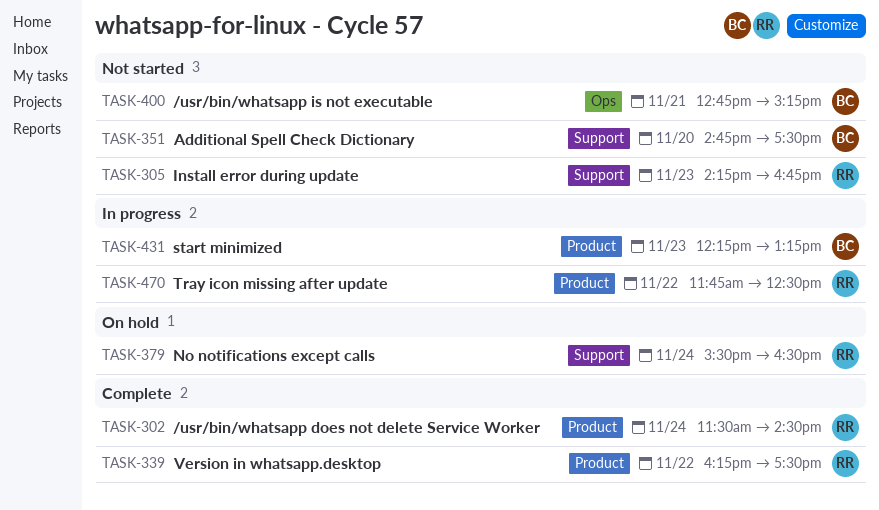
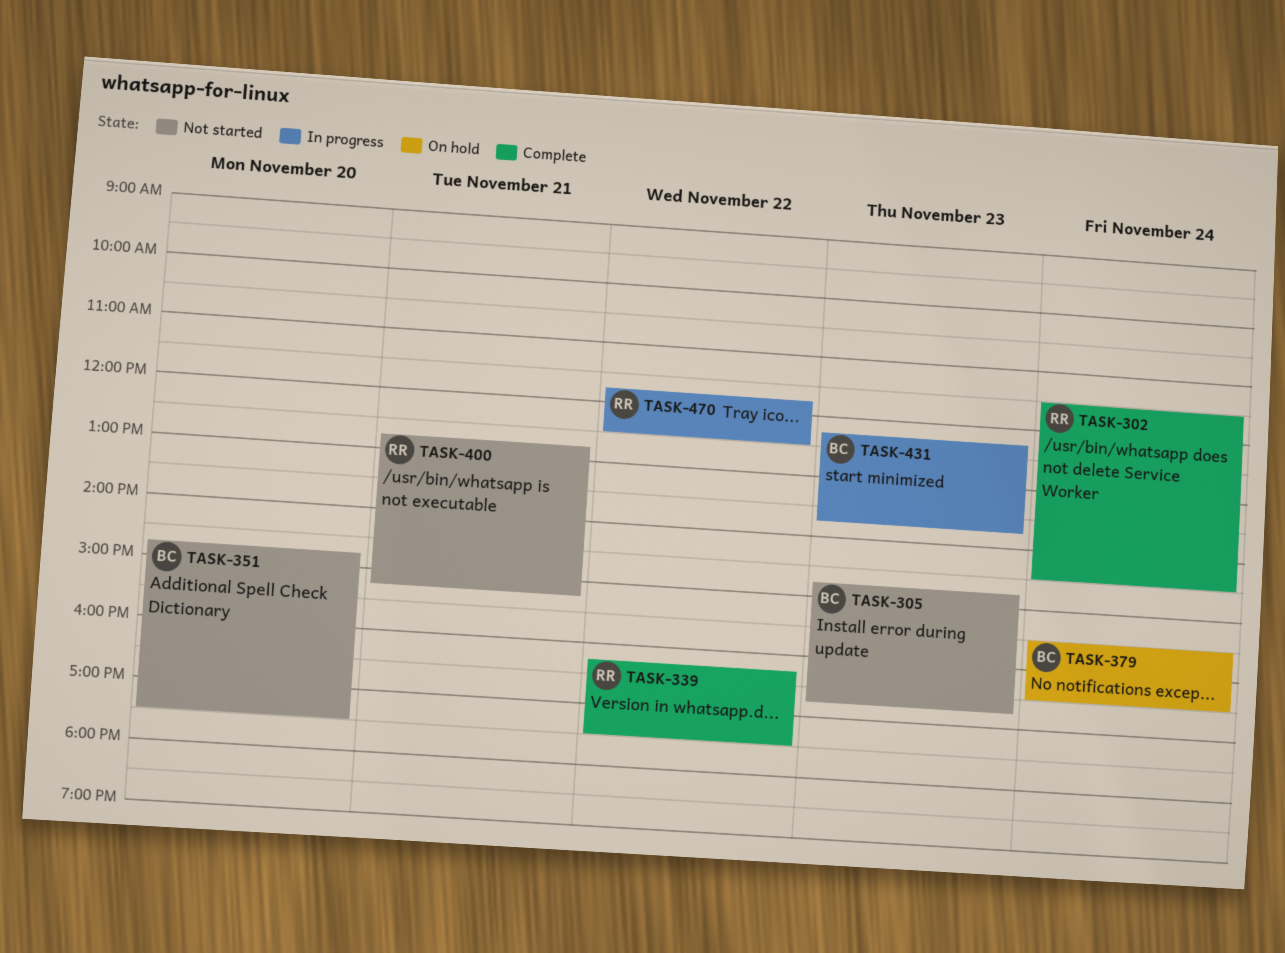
TASK-305, owner: RR -> BC
TASK-305, begins: 14:15 -> 14:45
TASK-379, owner: RR -> BC
TASK-400, owner: BC -> RR
TASK-431, ends: 13:15 -> 13:45

